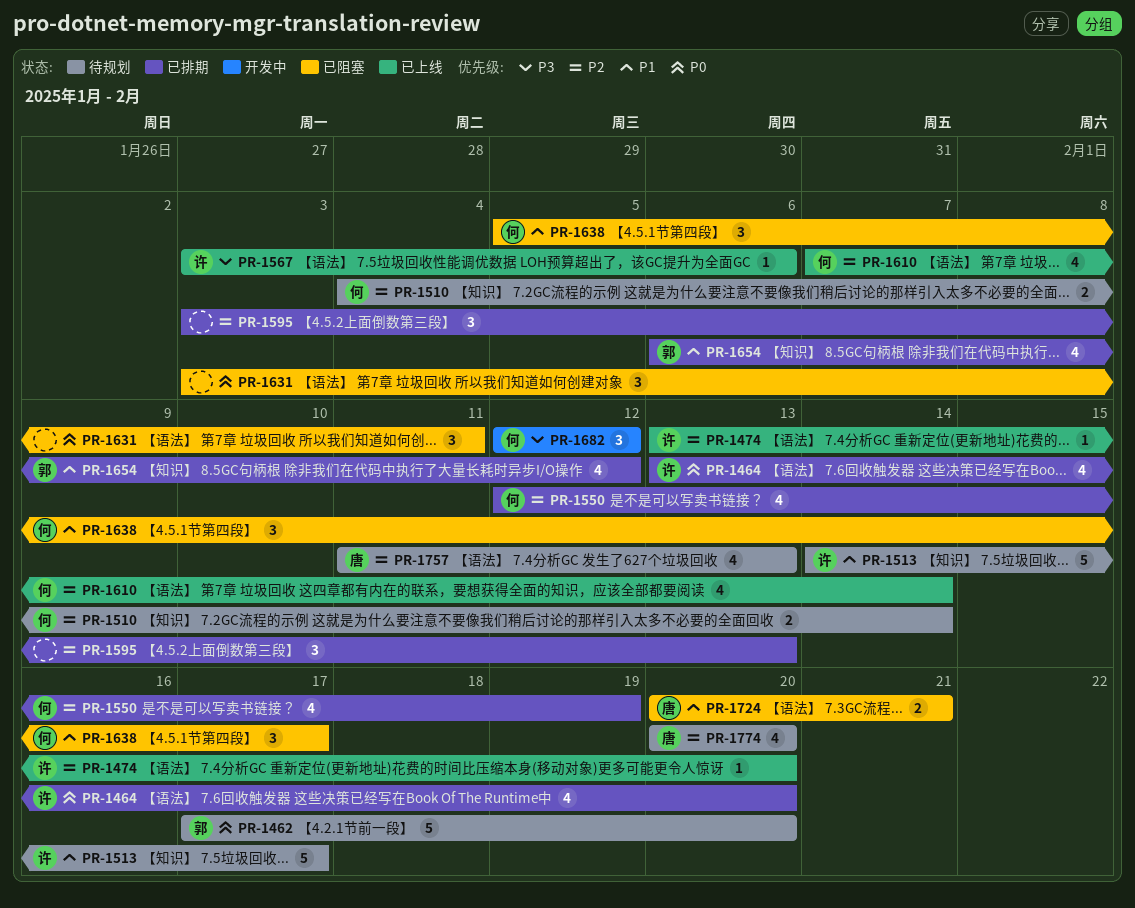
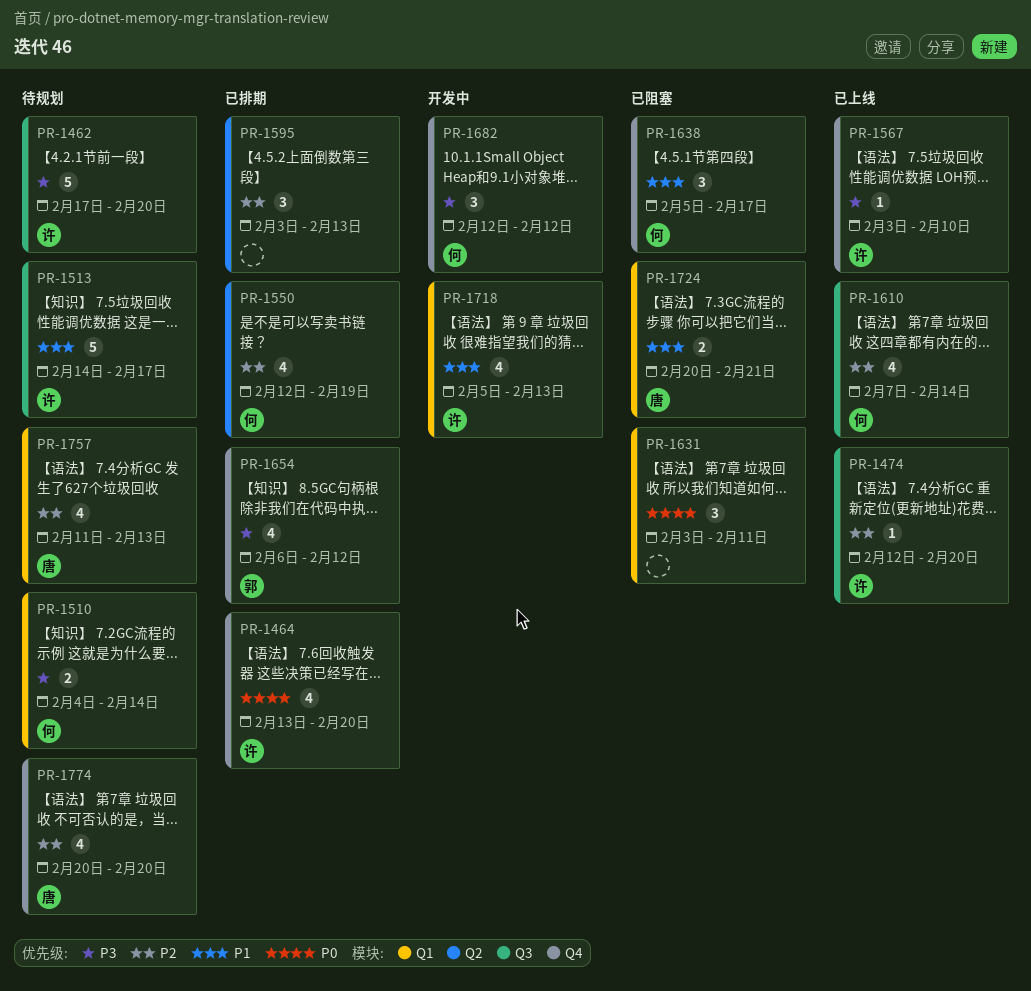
PR-1462, owner: 郭 -> 许
PR-1462, priority: P0 -> P3
PR-1474, start: Feb 13 -> Feb 12
PR-1510, priority: P2 -> P3
PR-1567, due: Feb 6 -> Feb 10
PR-1654, priority: P1 -> P3
PR-1718: none -> present

